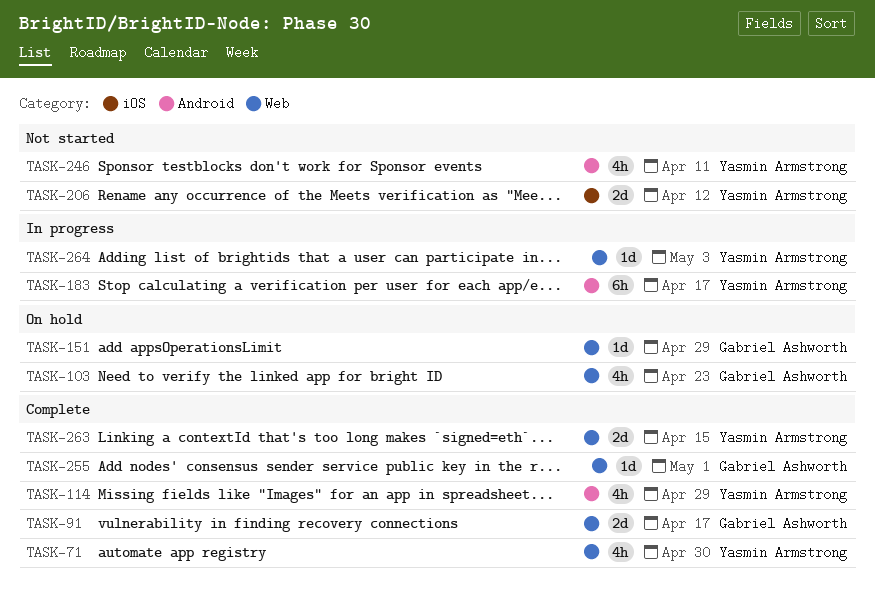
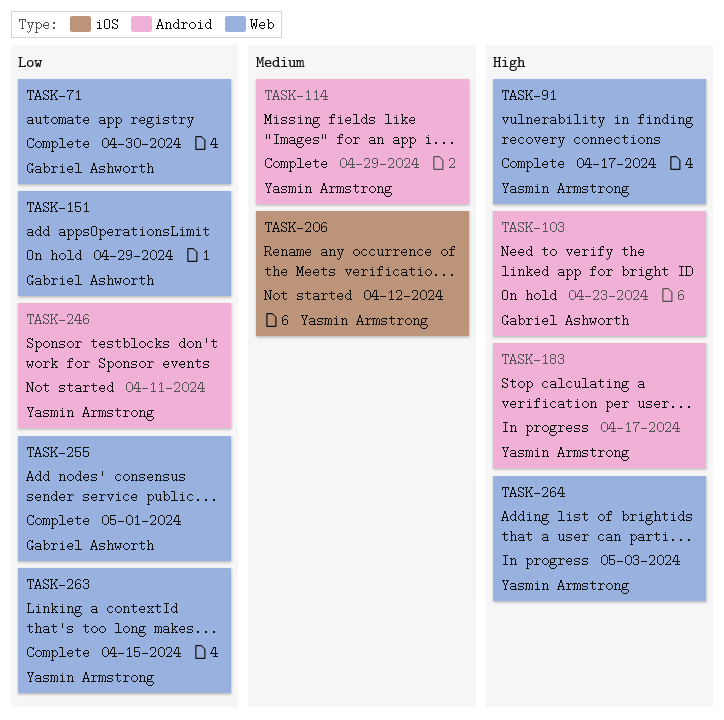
TASK-71, owner: Yasmin Armstrong -> Gabriel Ashworth
TASK-91, owner: Gabriel Ashworth -> Yasmin Armstrong
TASK-103, label: Web -> Android

